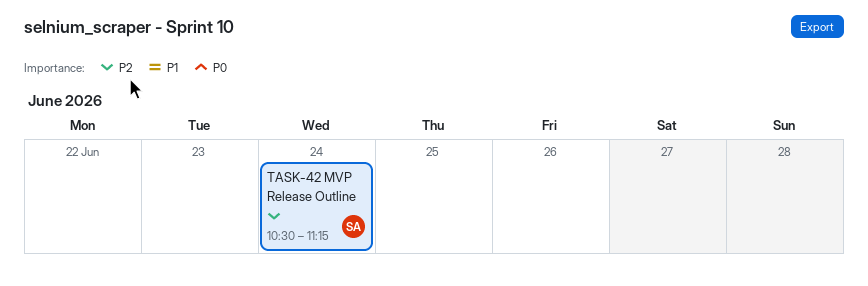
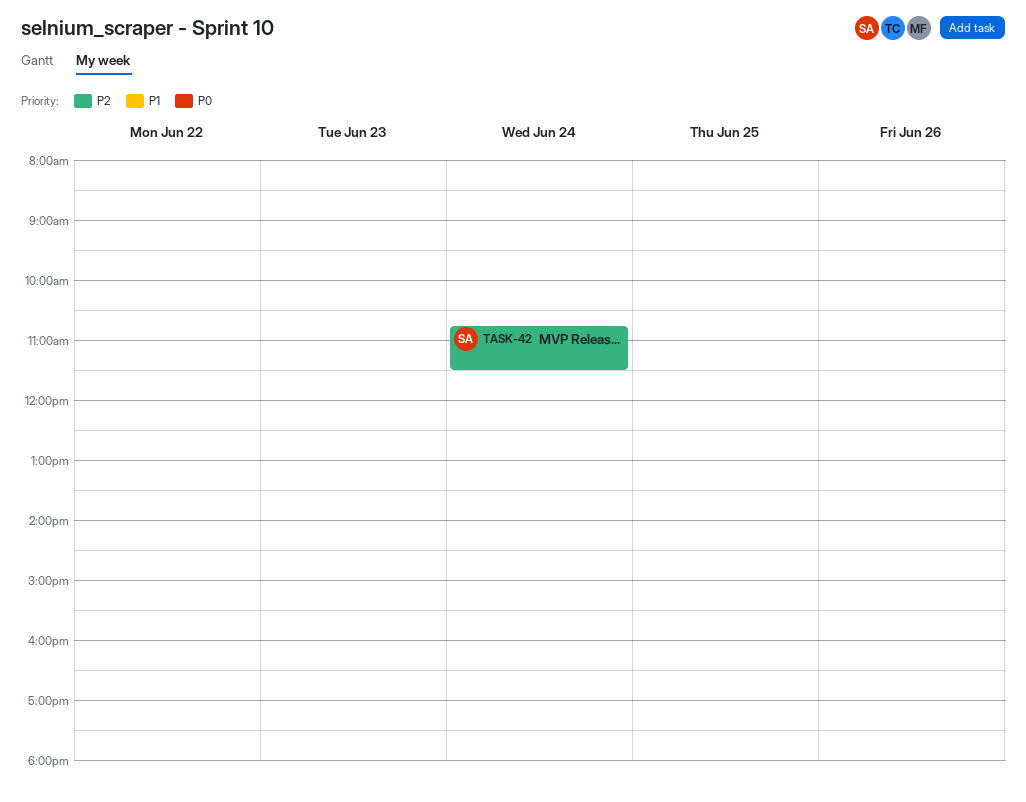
TASK-42, begins: 10:30 -> 10:45
TASK-42, ends: 11:15 -> 11:30

